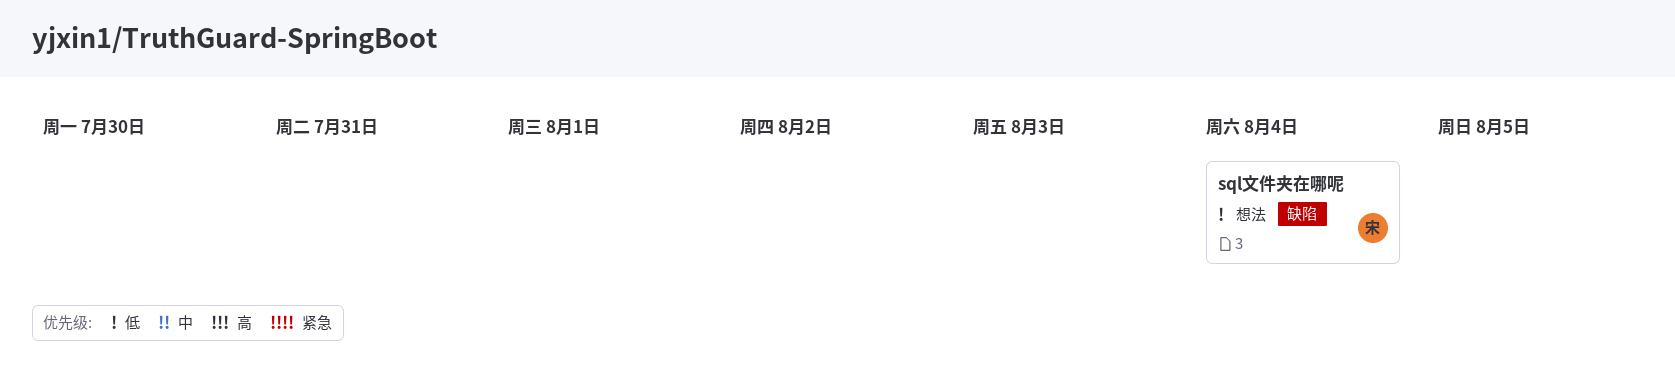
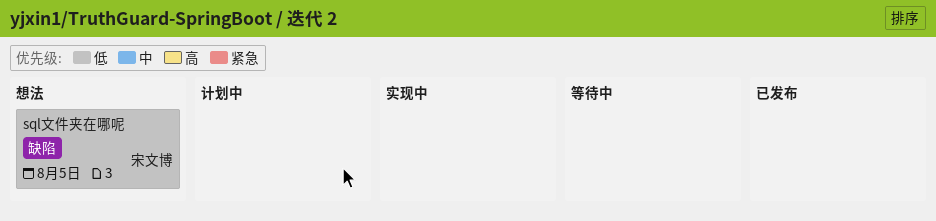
sql文件夹在哪呢, due: Aug 4 -> Aug 5

